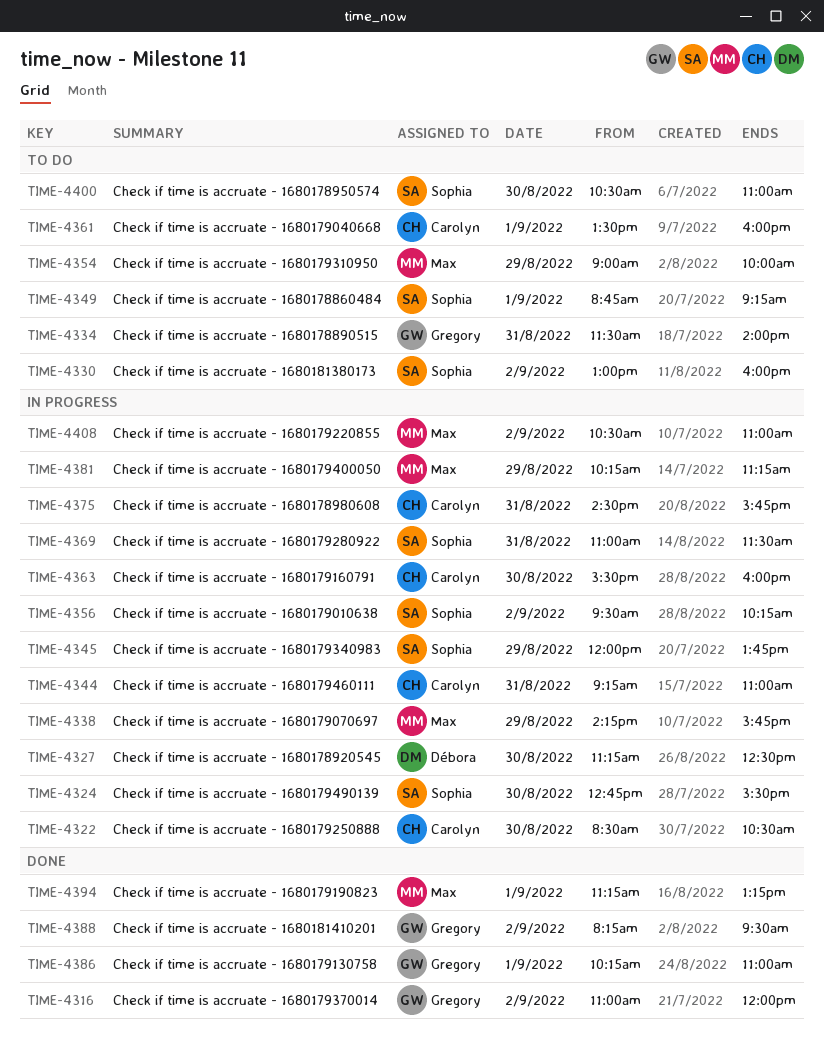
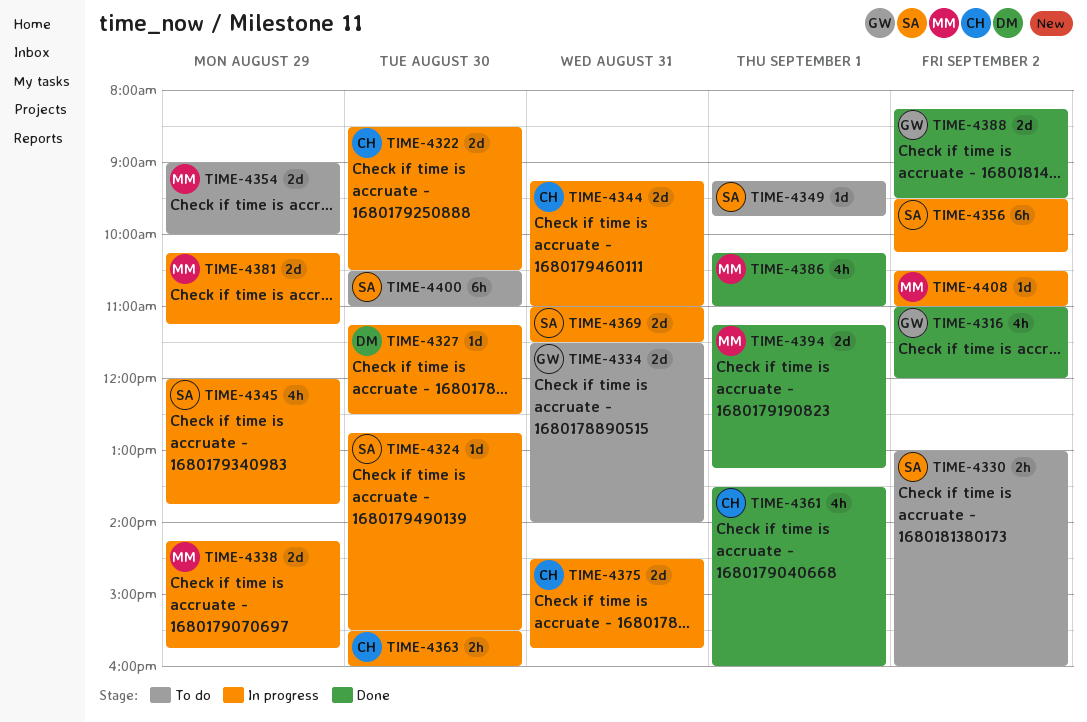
TIME-4349, begins: 08:45 -> 09:15
TIME-4349, ends: 09:15 -> 09:45
TIME-4361, status: To do -> Done
TIME-4386, owner: Gregory -> Max

